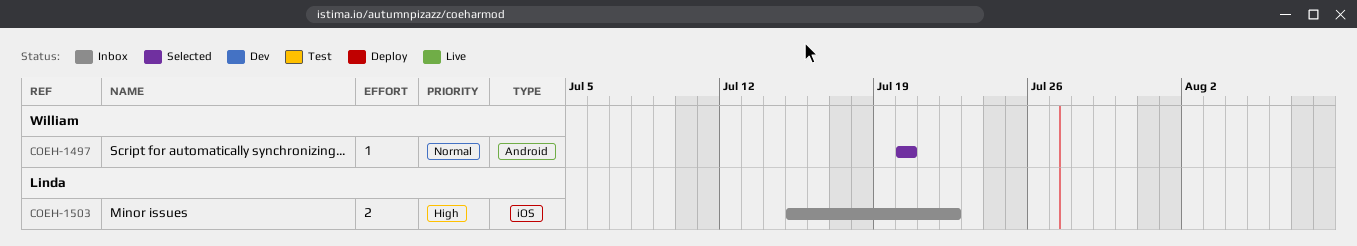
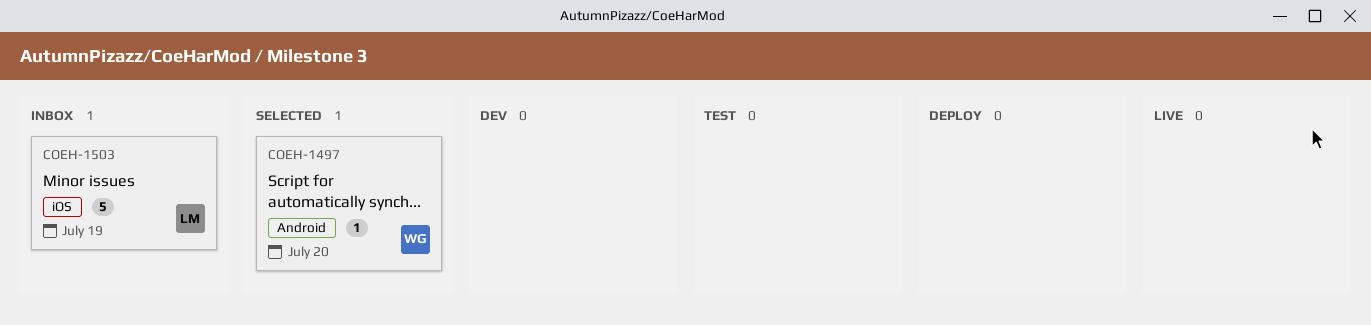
COEH-1503, estimate: 2 -> 5
COEH-1503, due: Jul 22 -> Jul 19

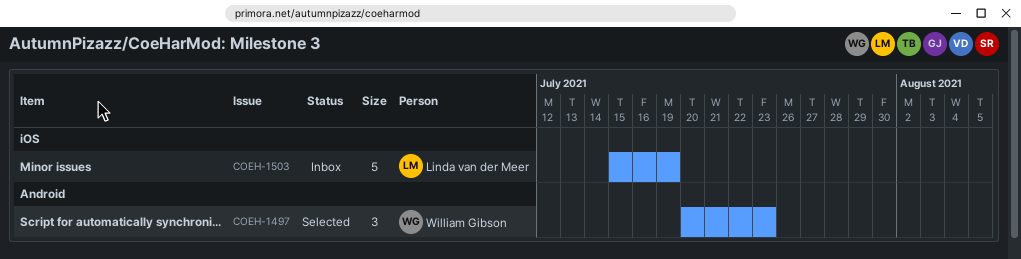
COEH-1497, estimate: 1 -> 3
COEH-1497, due: Jul 20 -> Jul 23

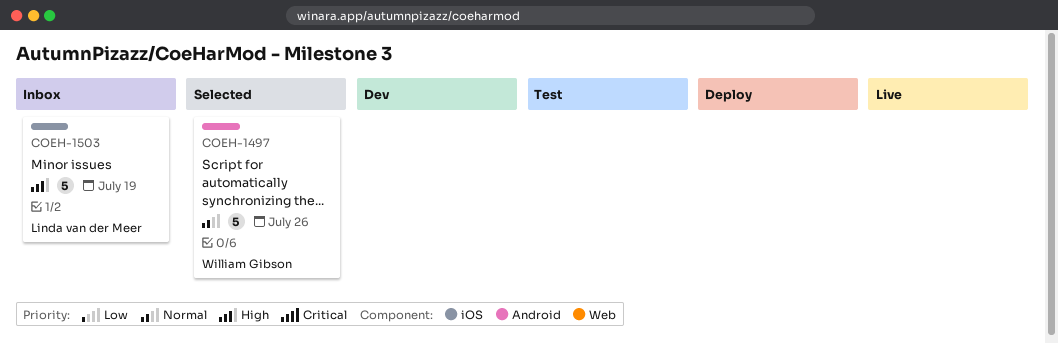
COEH-1497, estimate: 3 -> 5
COEH-1497, due: Jul 23 -> Jul 26

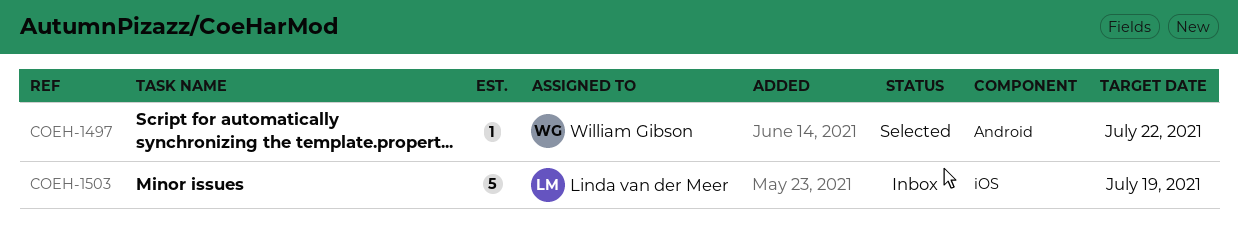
COEH-1497, estimate: 5 -> 1
COEH-1497, due: Jul 26 -> Jul 22

